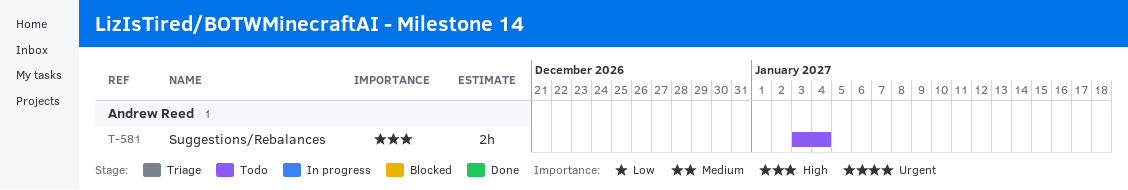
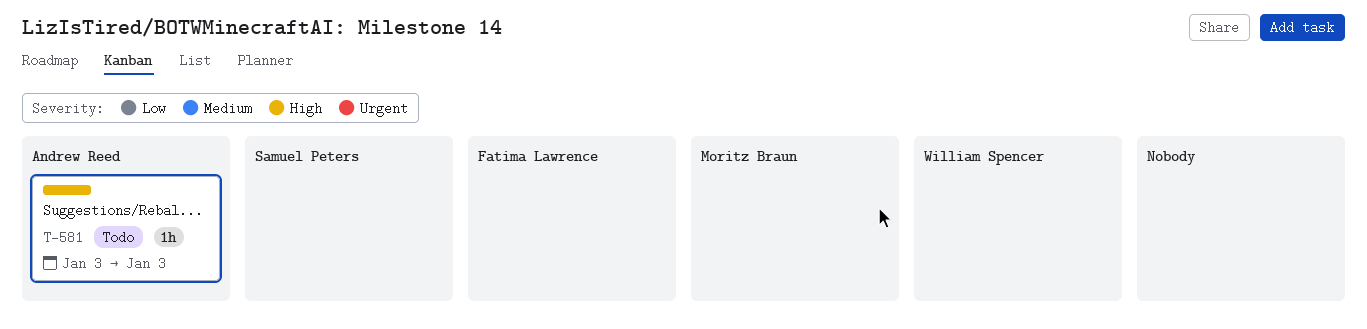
T-581, estimate: 2h -> 1h
T-581, due: Jan 4 -> Jan 3

